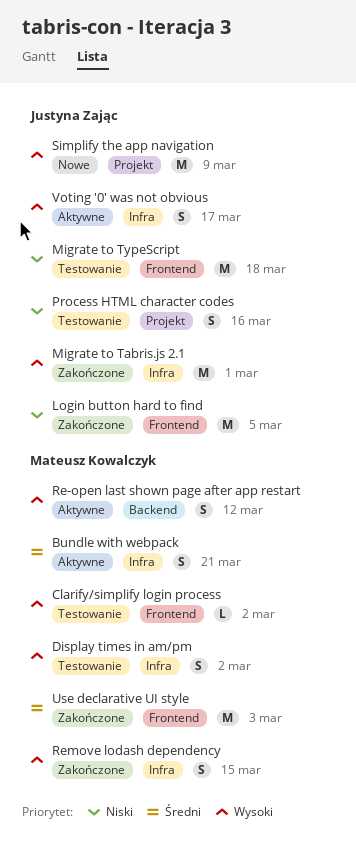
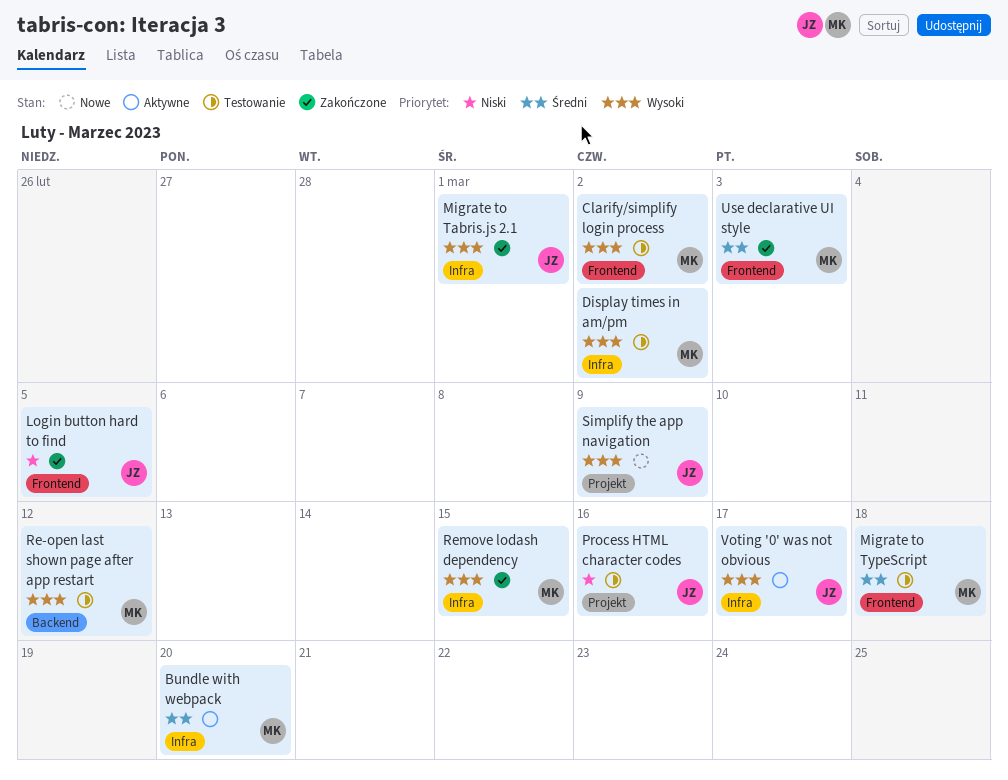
Bundle with webpack, due: Mar 21 -> Mar 20
Migrate to TypeScript, owner: Justyna Zając -> Mateusz Kowalczyk
Migrate to TypeScript, priority: Niski -> Średni
Re-open last shown page after app restart, status: Aktywne -> Testowanie

